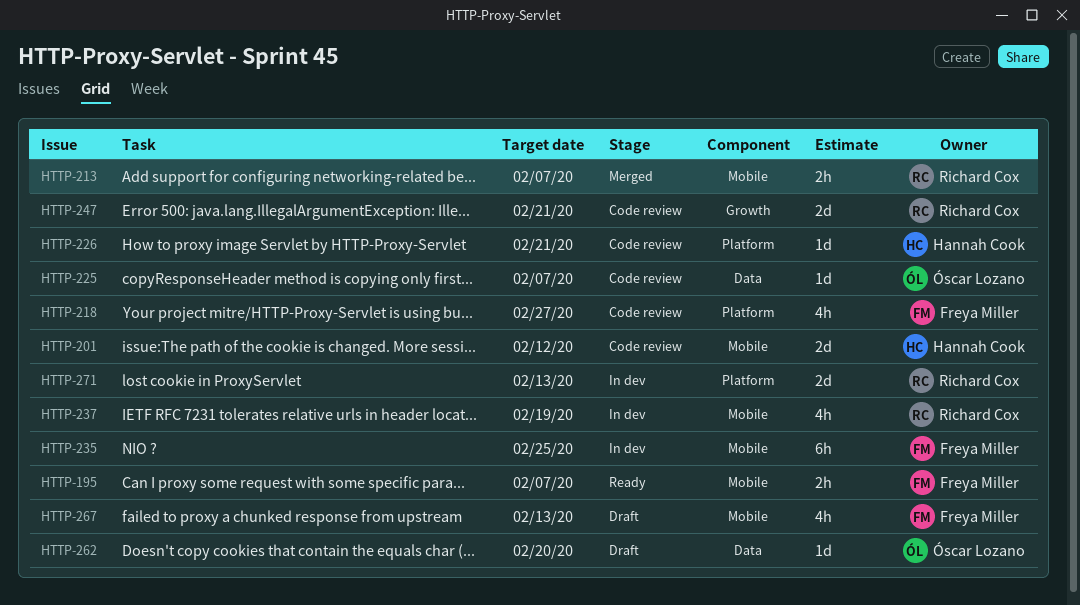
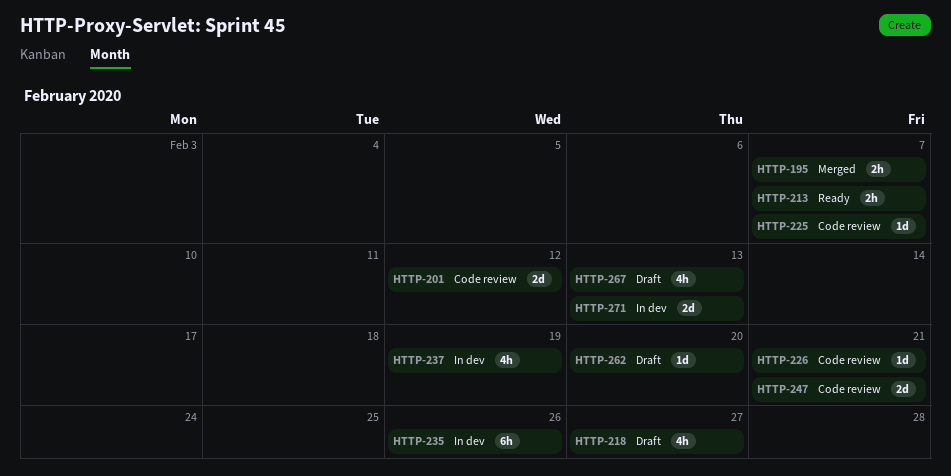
HTTP-195, status: Ready -> Merged
HTTP-213, status: Merged -> Ready
HTTP-218, status: Code review -> Draft
HTTP-235, due: Feb 25 -> Feb 26

